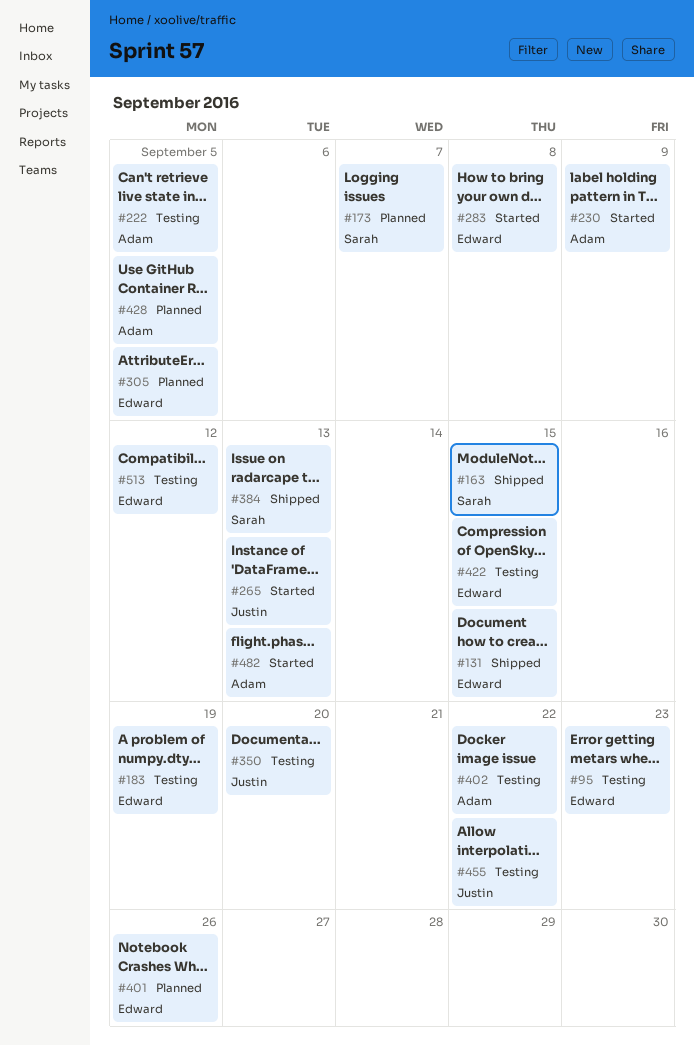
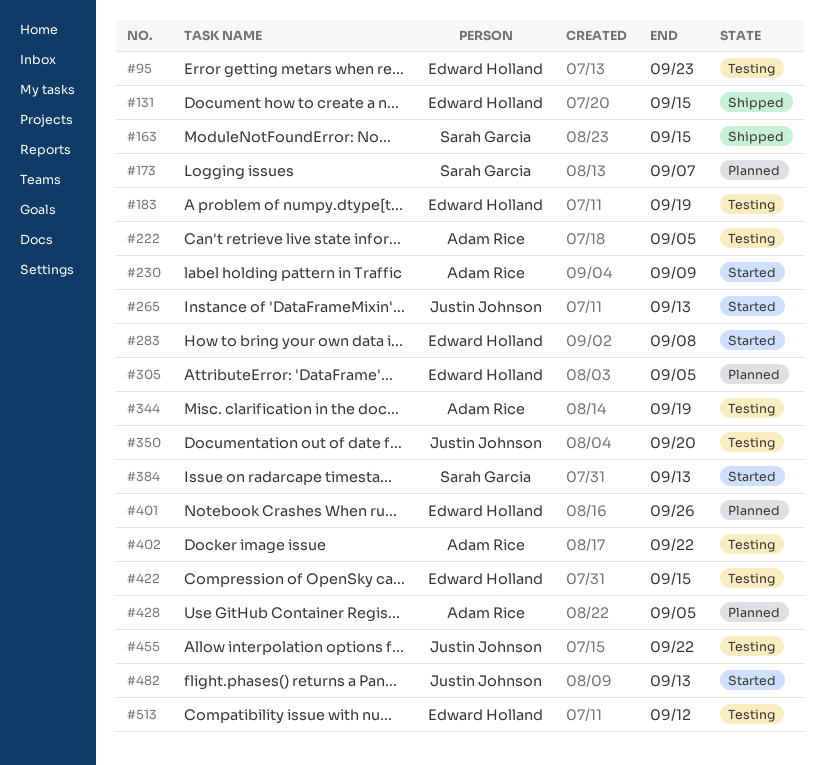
#344: none -> present
#384, status: Shipped -> Started
#482, owner: Adam Rice -> Justin Johnson

